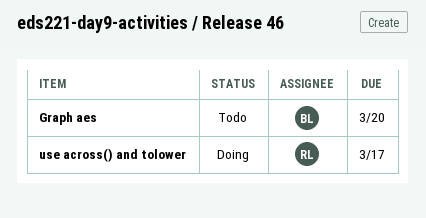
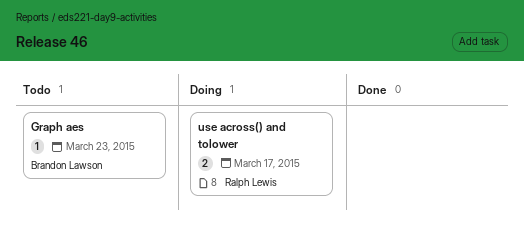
Graph aes, due: Mar 20 -> Mar 23

